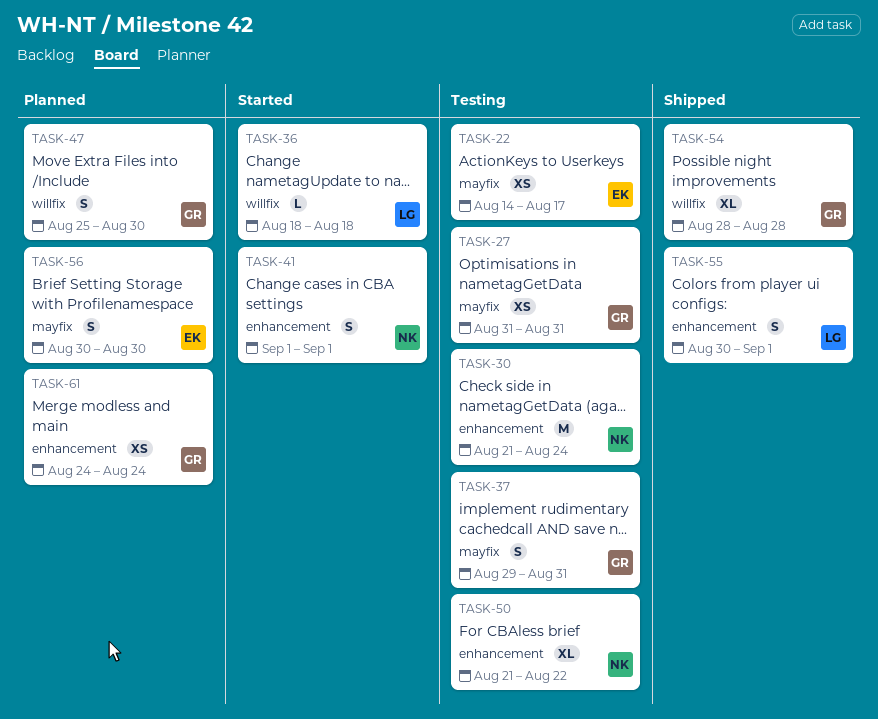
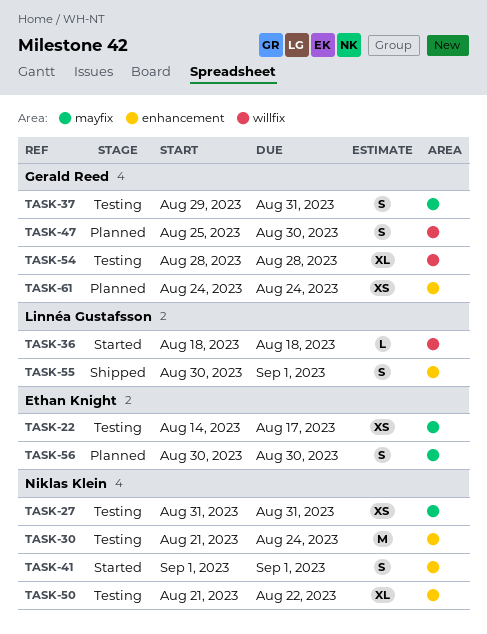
TASK-27, owner: Gerald Reed -> Niklas Klein
TASK-54, status: Shipped -> Testing

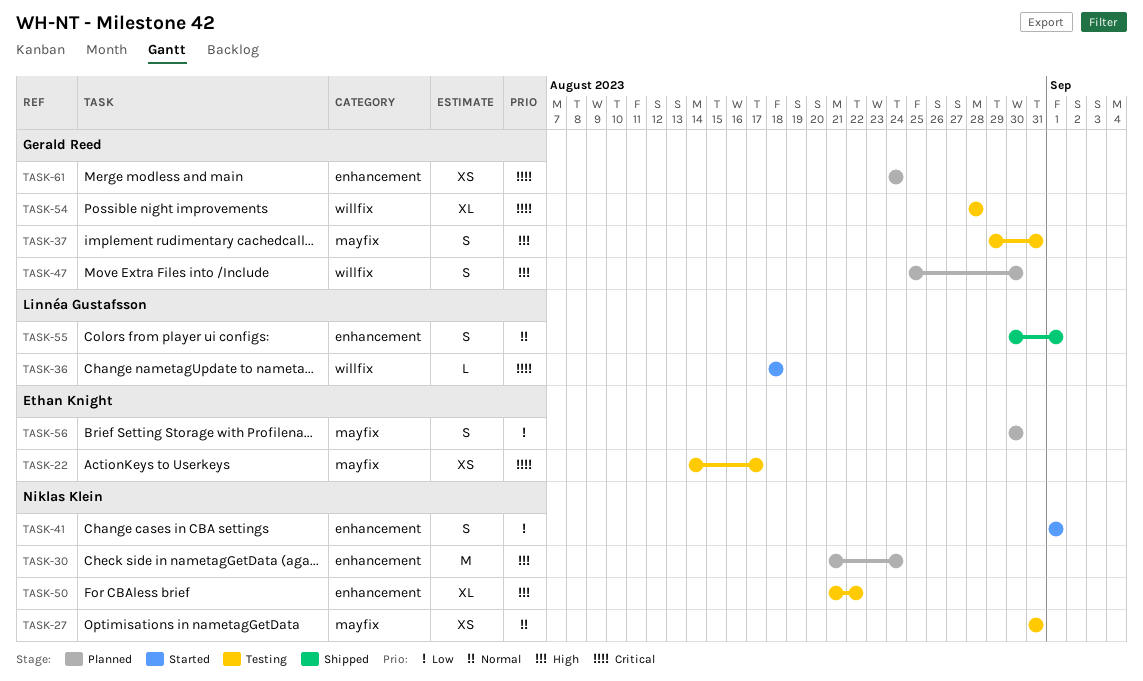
TASK-30, status: Testing -> Planned

